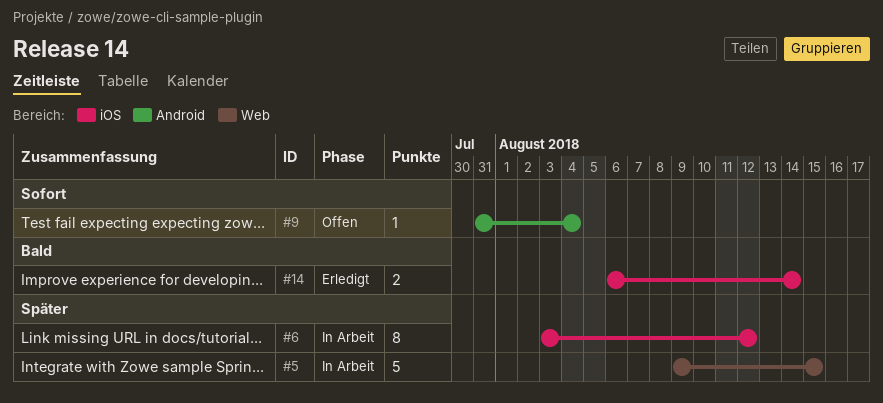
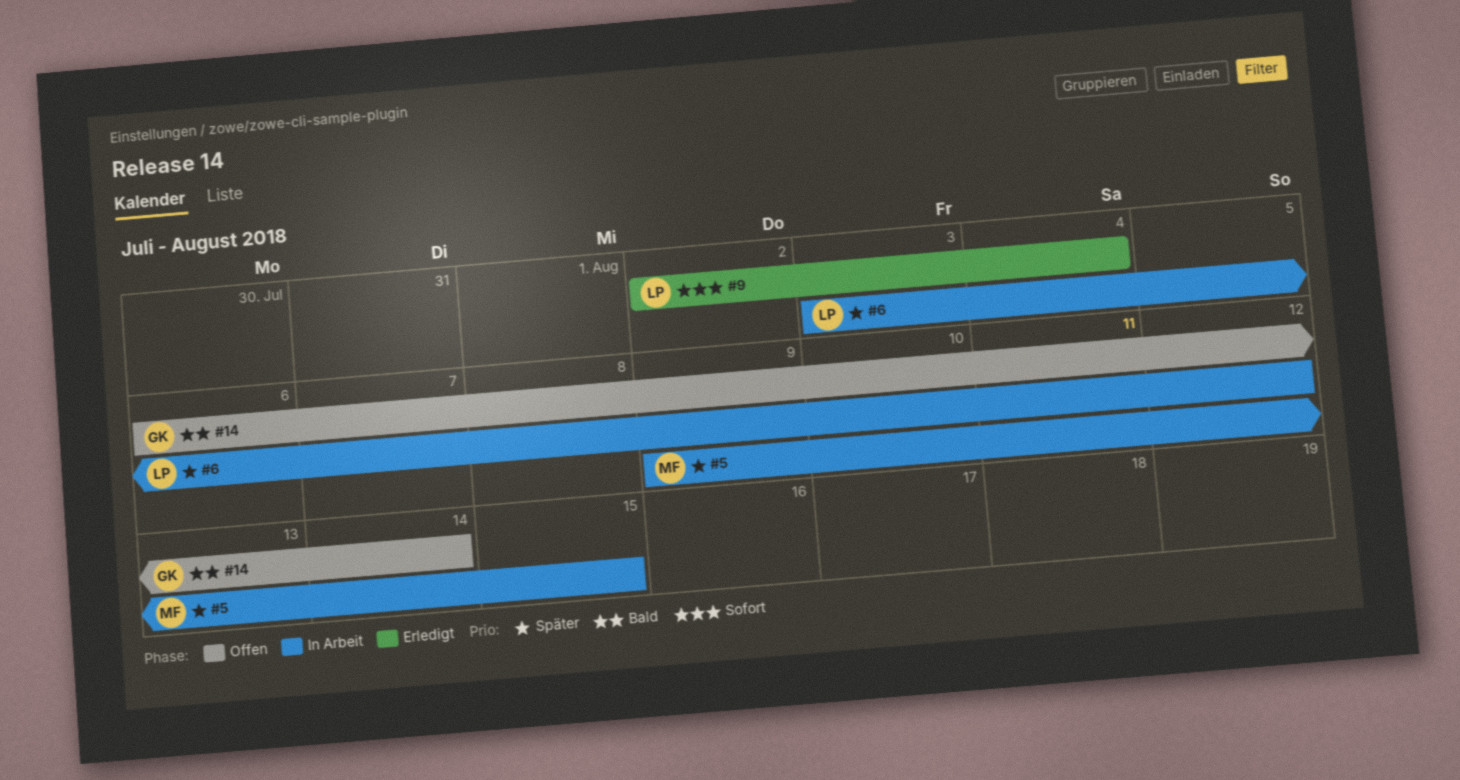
#9, status: Offen -> Erledigt
#9, start: Jul 31 -> Aug 2
#14, status: Erledigt -> Offen

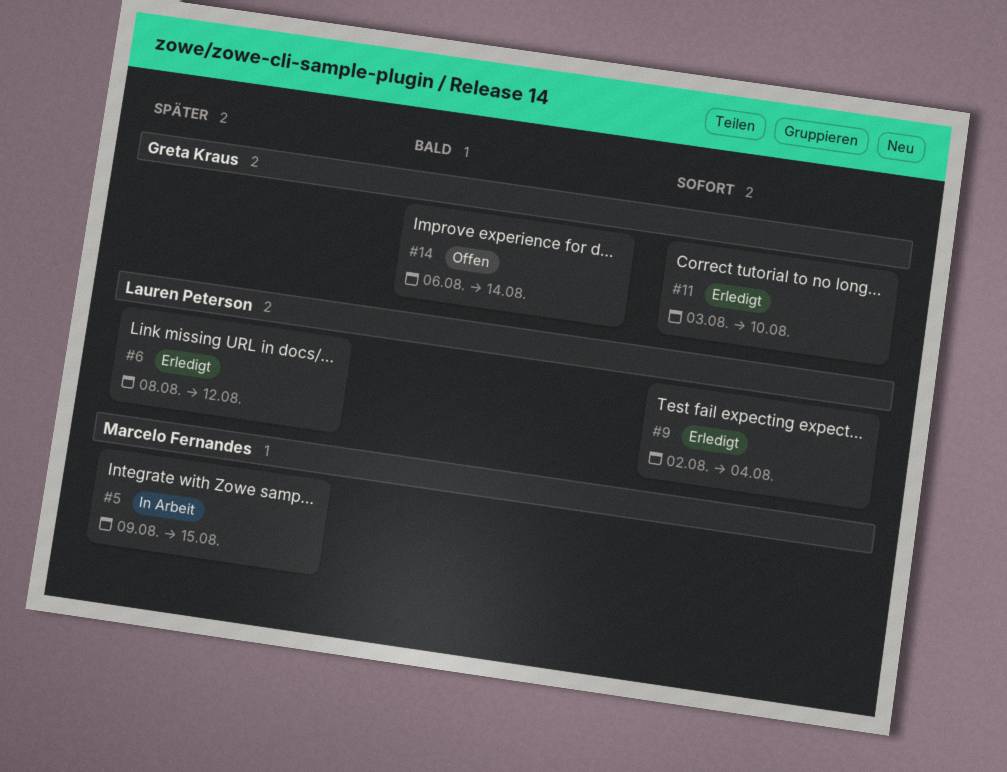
#6, status: In Arbeit -> Erledigt
#6, start: Aug 3 -> Aug 8
#11: none -> present

